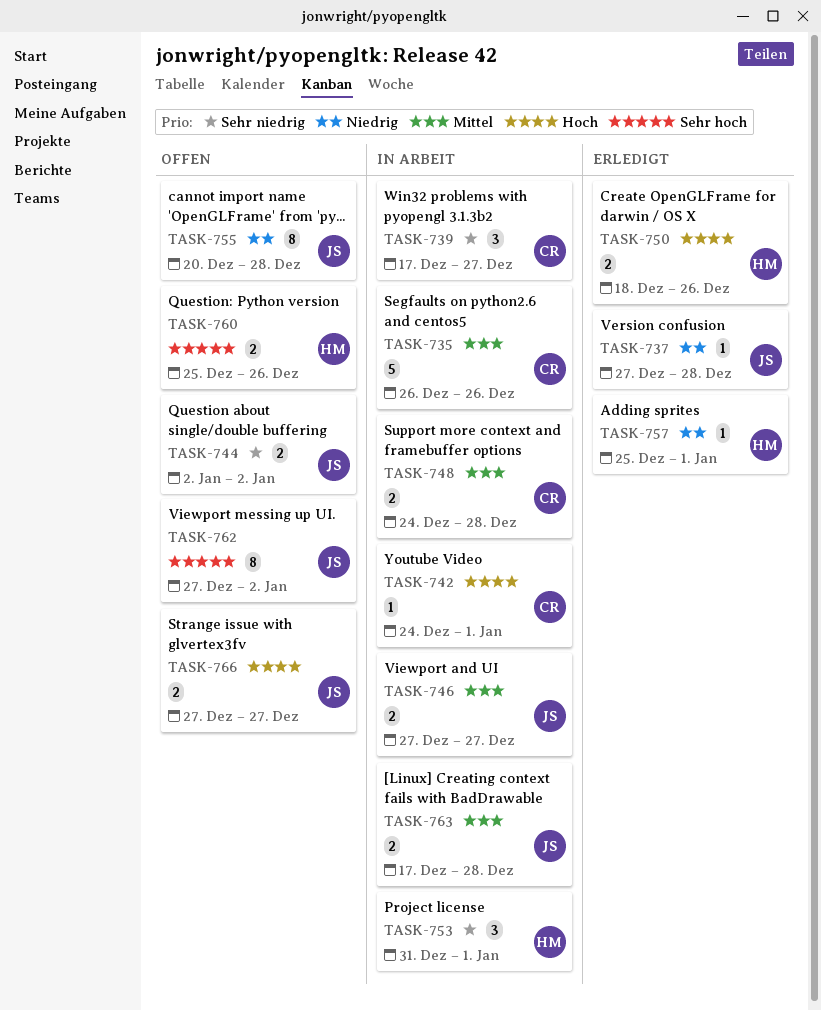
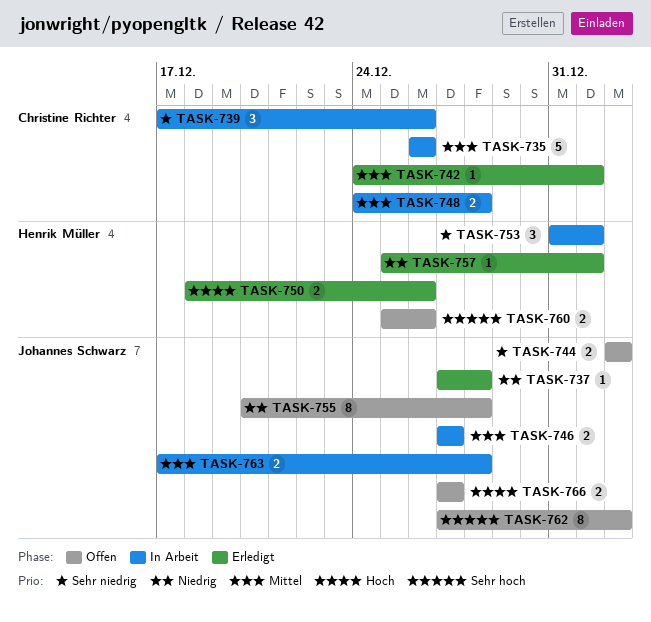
TASK-739, due: Dec 27 -> Dec 26
TASK-742, status: In Arbeit -> Erledigt
TASK-742, priority: Hoch -> Mittel

